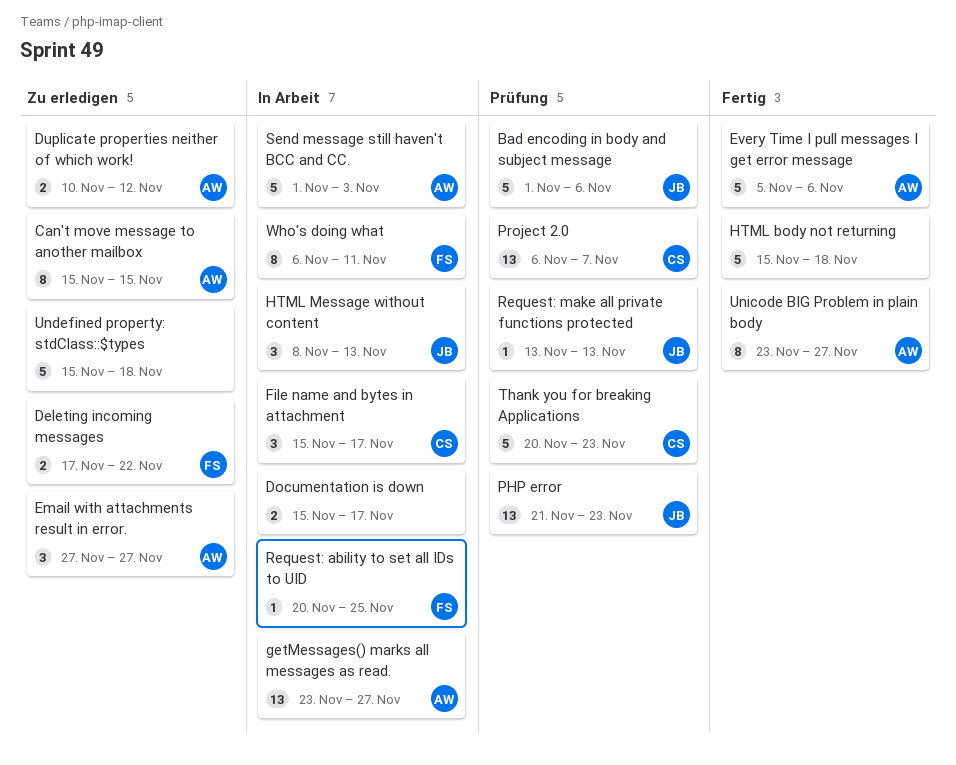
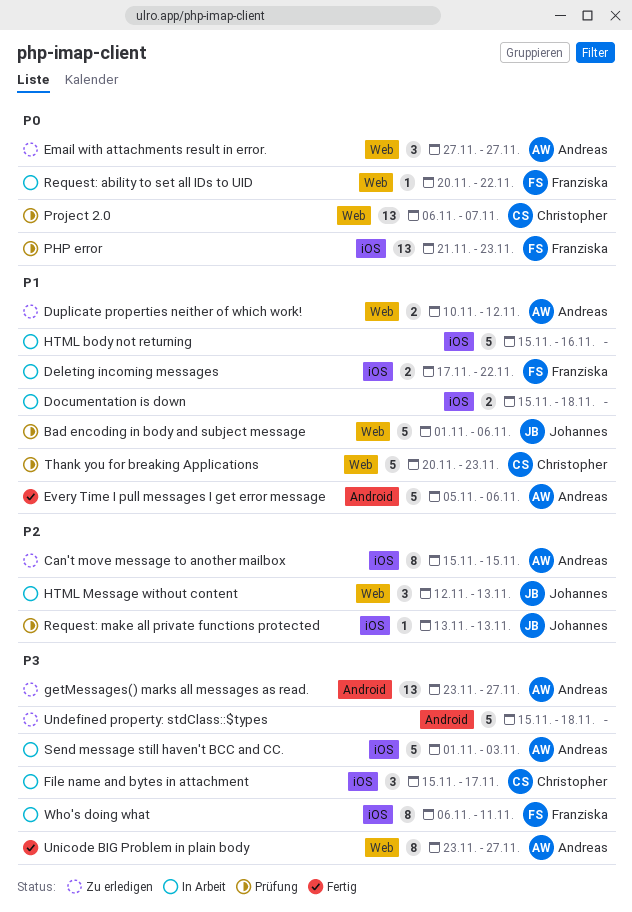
Deleting incoming messages, status: Zu erledigen -> In Arbeit
Documentation is down, due: Nov 17 -> Nov 18
getMessages() marks all messages as read., status: In Arbeit -> Zu erledigen
HTML body not returning, status: Fertig -> In Arbeit
HTML body not returning, due: Nov 18 -> Nov 16
HTML Message without content, start: Nov 8 -> Nov 12
PHP error, owner: Johannes -> Franziska
Request: ability to set all IDs to UID, due: Nov 25 -> Nov 22

